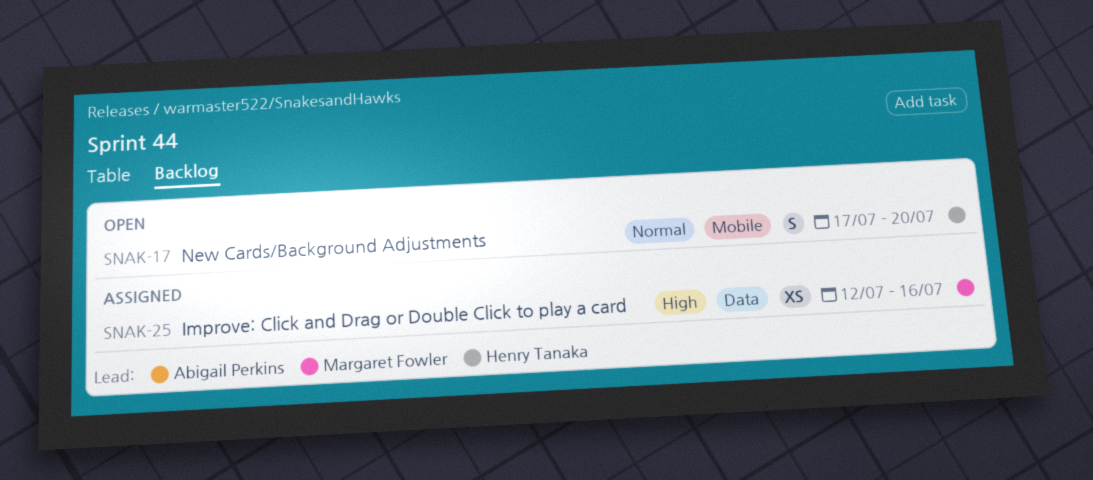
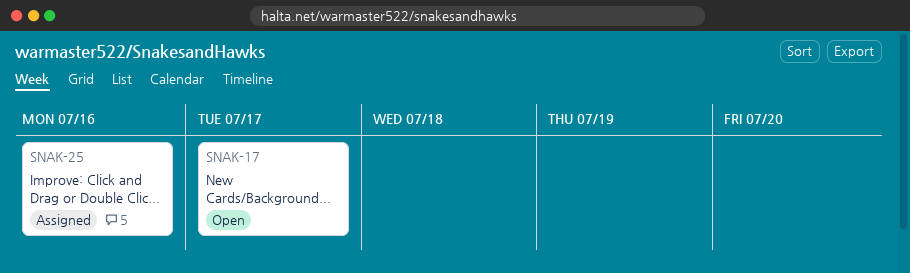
SNAK-17, due: Jul 20 -> Jul 17

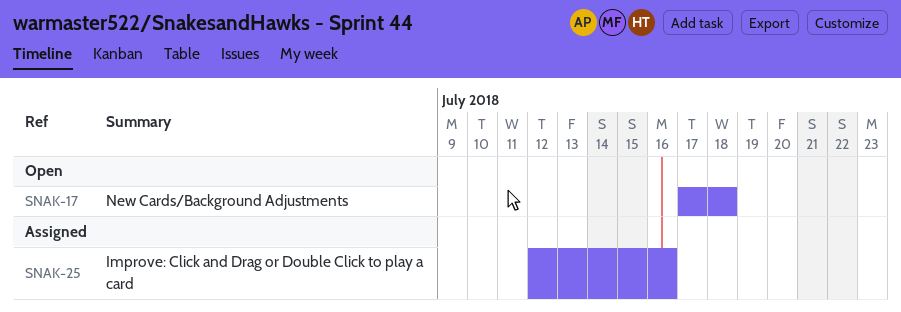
SNAK-17, due: Jul 17 -> Jul 18

